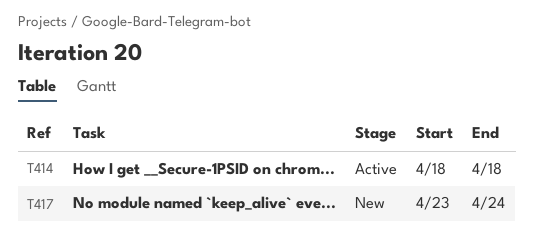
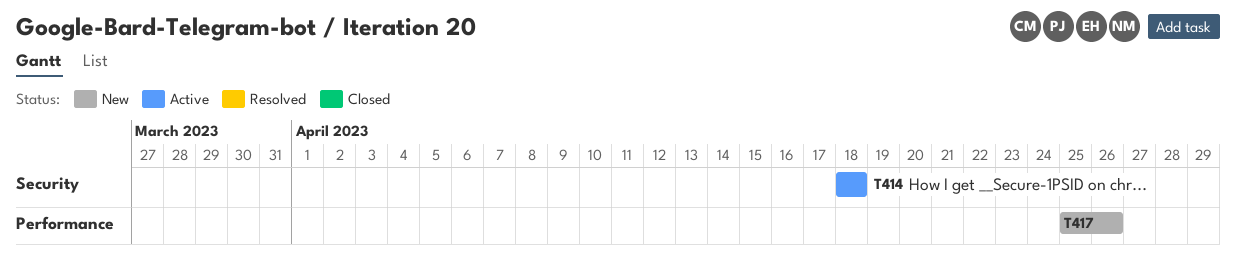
T417, start: Apr 23 -> Apr 25
T417, due: Apr 24 -> Apr 26

